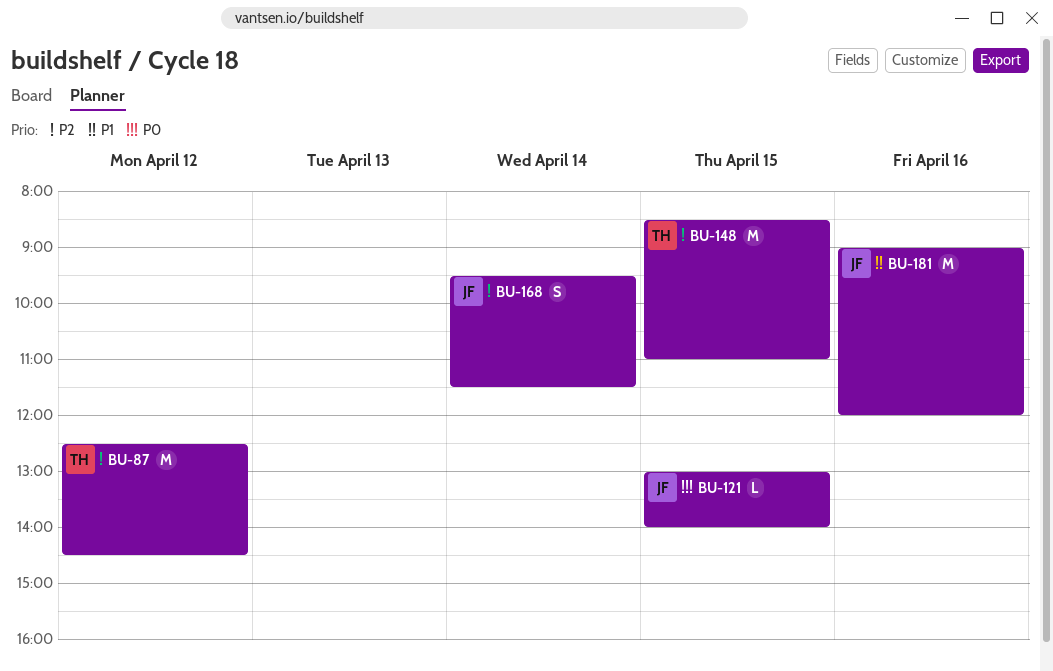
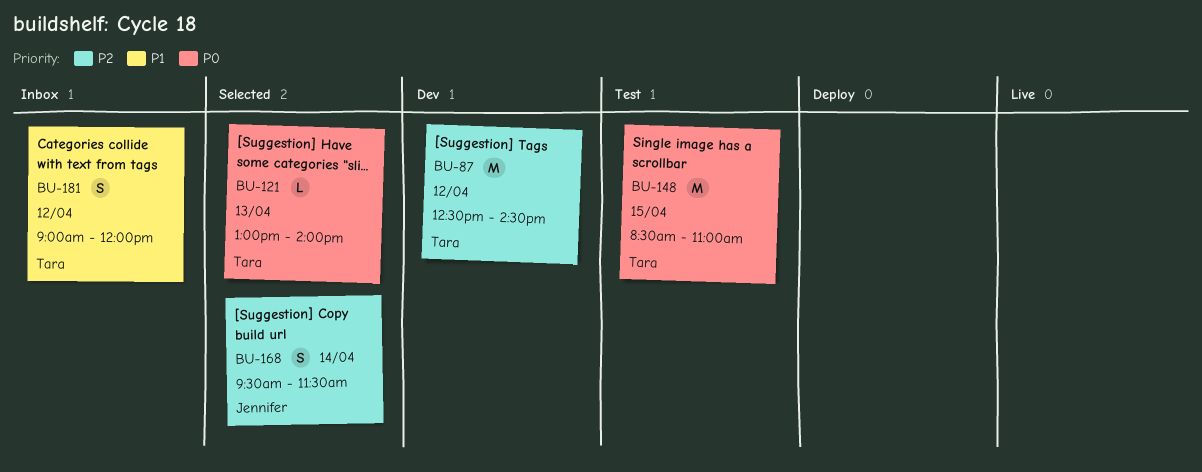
BU-121, owner: Jennifer -> Tara
BU-121, day: Apr 15 -> Apr 13
BU-148, priority: P2 -> P0
BU-181, owner: Jennifer -> Tara
BU-181, estimate: M -> S
BU-181, day: Apr 16 -> Apr 12

